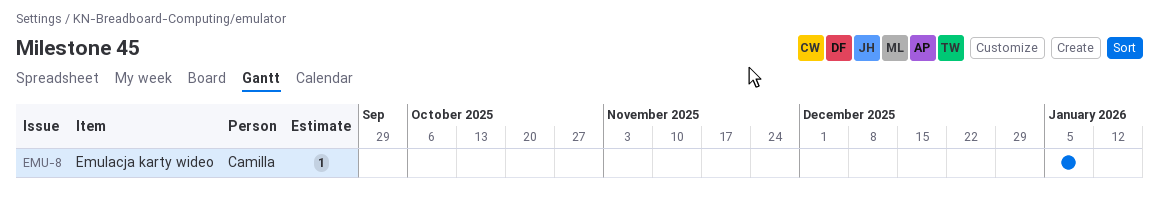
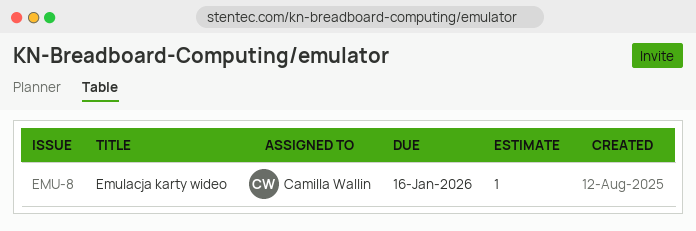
EMU-8, due: Jan 9 -> Jan 16

